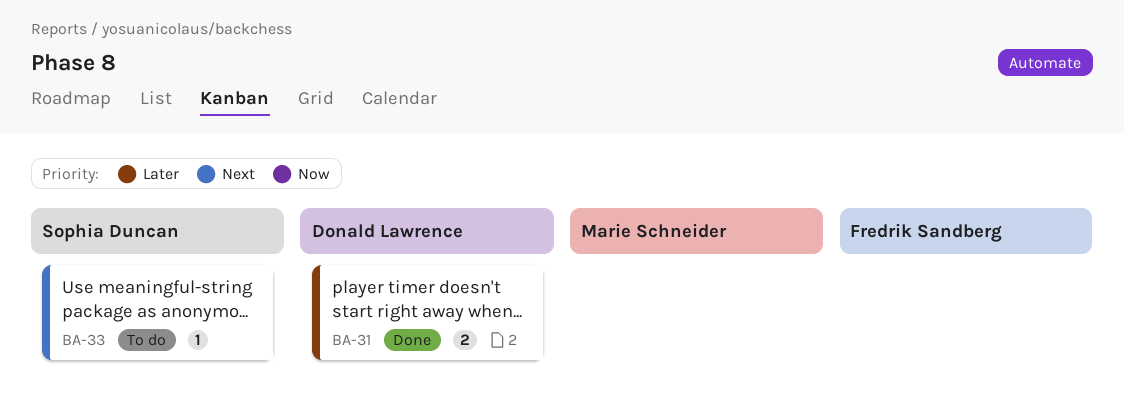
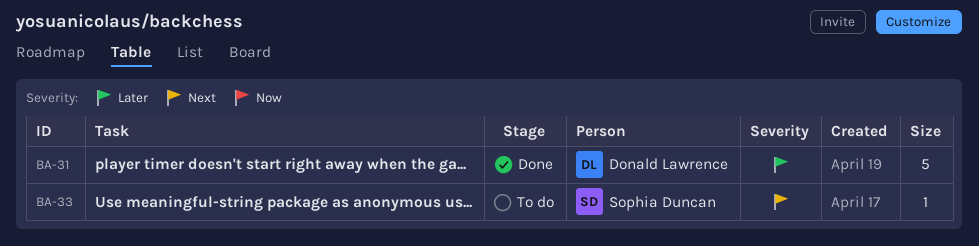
BA-31, estimate: 2 -> 5

